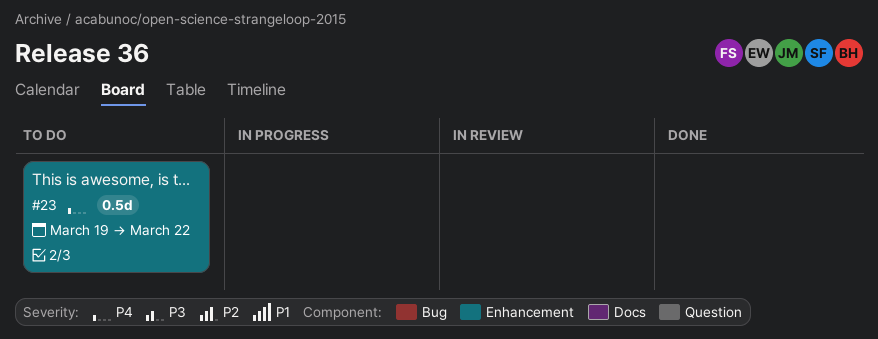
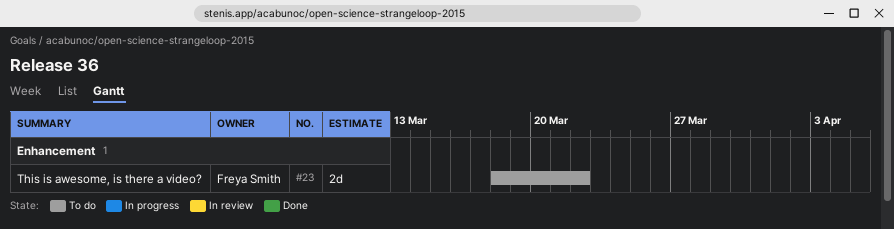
#23, estimate: 0.5d -> 2d
#23, start: Mar 19 -> Mar 18

